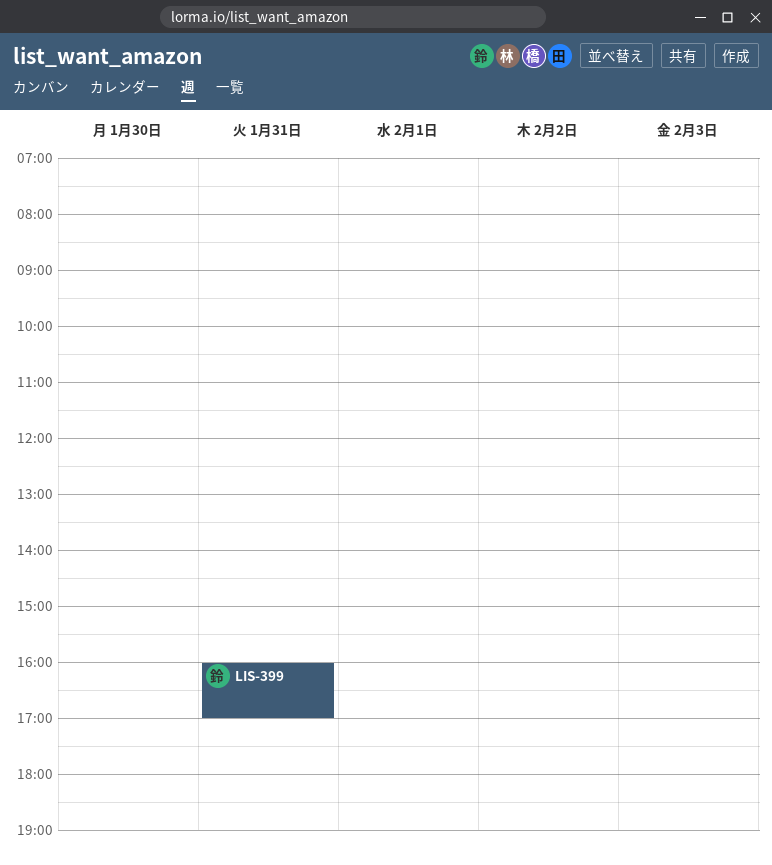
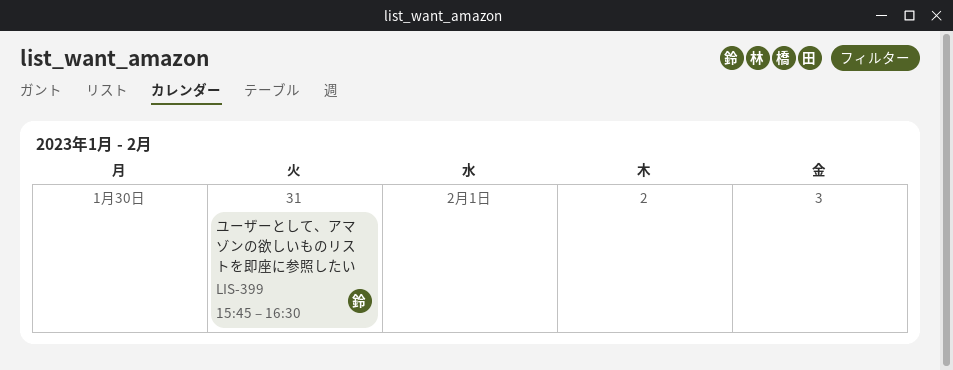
LIS-399, begins: 16:00 -> 15:45
LIS-399, ends: 17:00 -> 16:30

